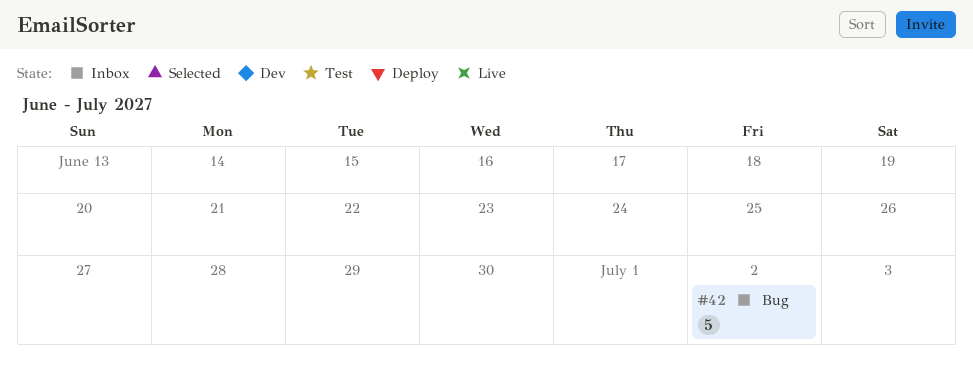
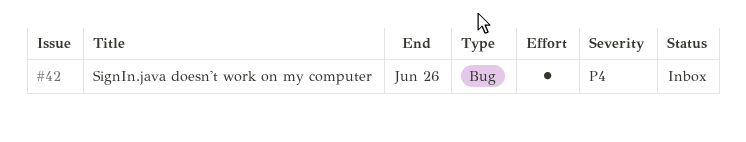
#42, estimate: 5 -> 1
#42, due: Jul 2 -> Jun 26

